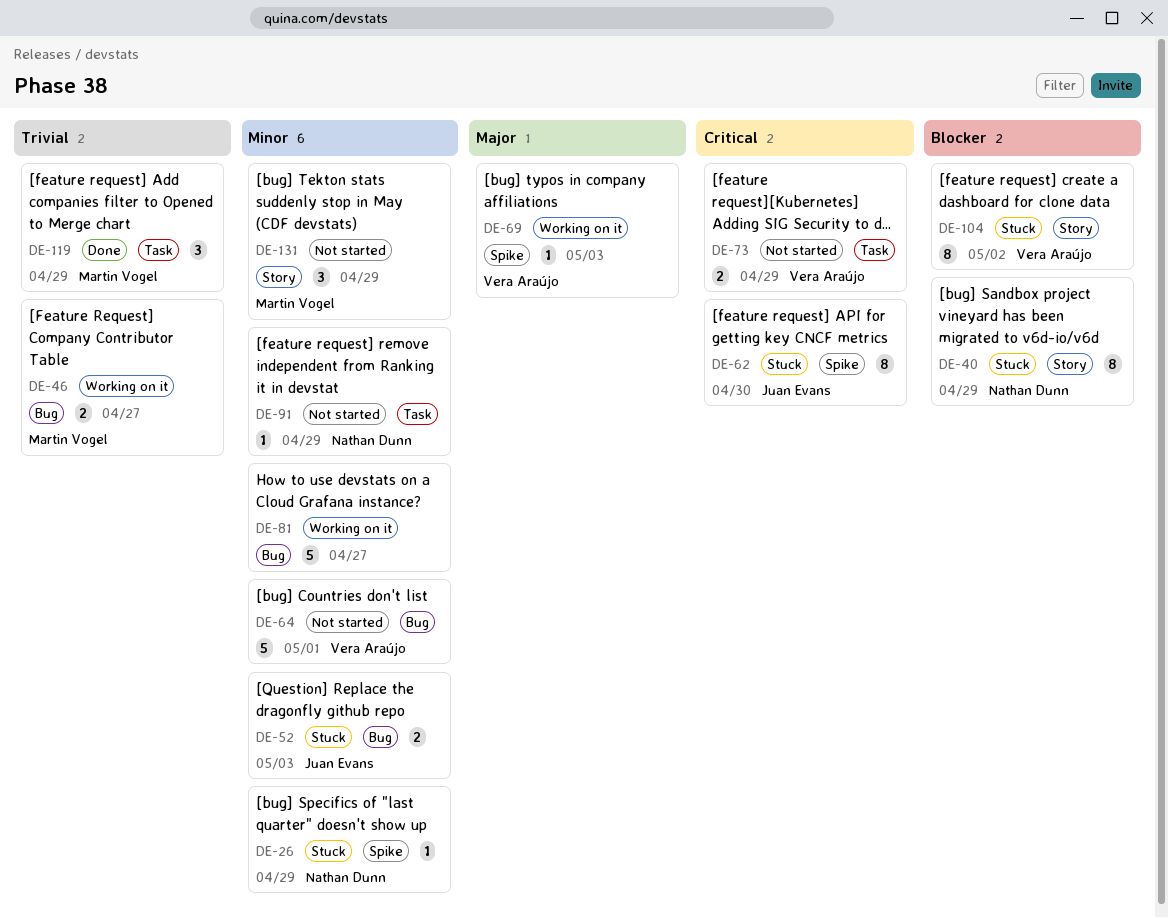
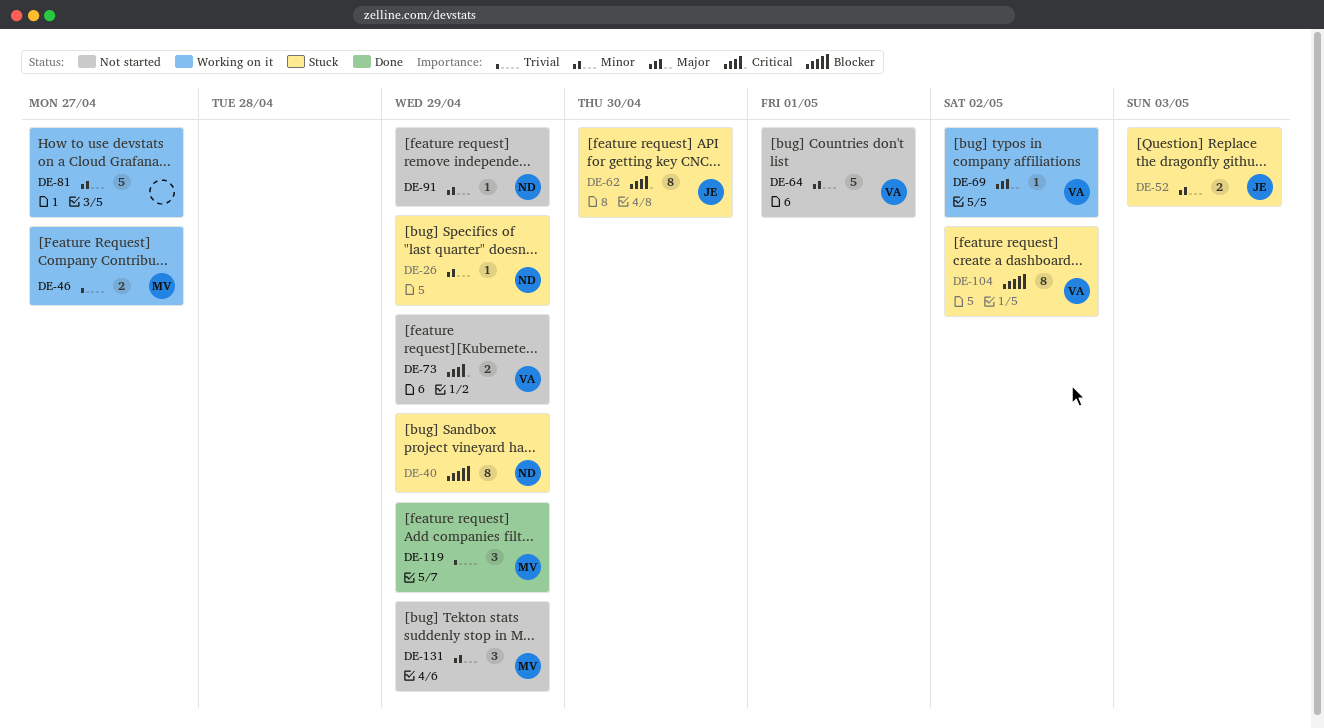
DE-69, due: May 3 -> May 2

